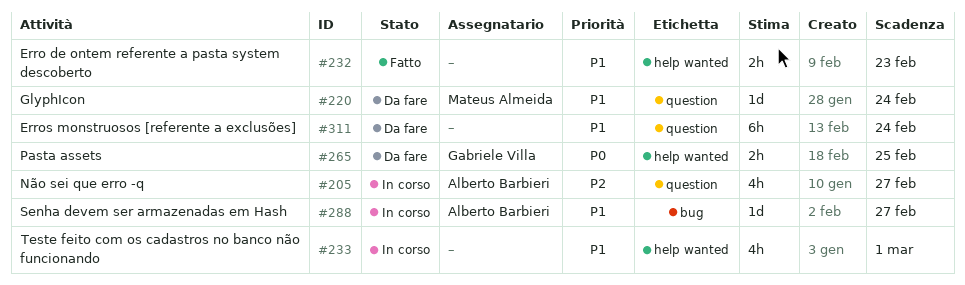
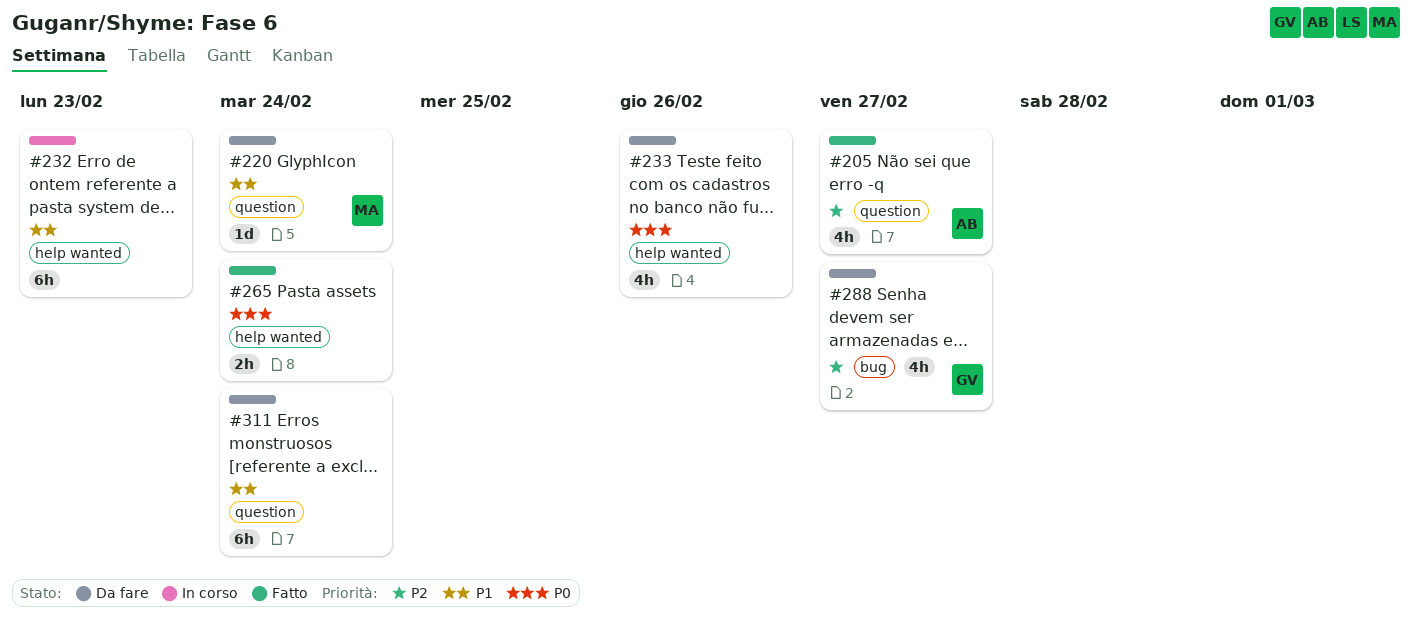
#205, status: In corso -> Fatto
#232, status: Fatto -> In corso
#232, estimate: 2h -> 6h
#233, status: In corso -> Da fare
#233, priority: P1 -> P0
#233, due: Mar 1 -> Feb 26
#265, status: Da fare -> Fatto
#265, owner: Gabriele Villa -> none
#265, due: Feb 25 -> Feb 24
#288, status: In corso -> Da fare
#288, owner: Alberto Barbieri -> Gabriele Villa
#288, priority: P1 -> P2
#288, estimate: 1d -> 4h

